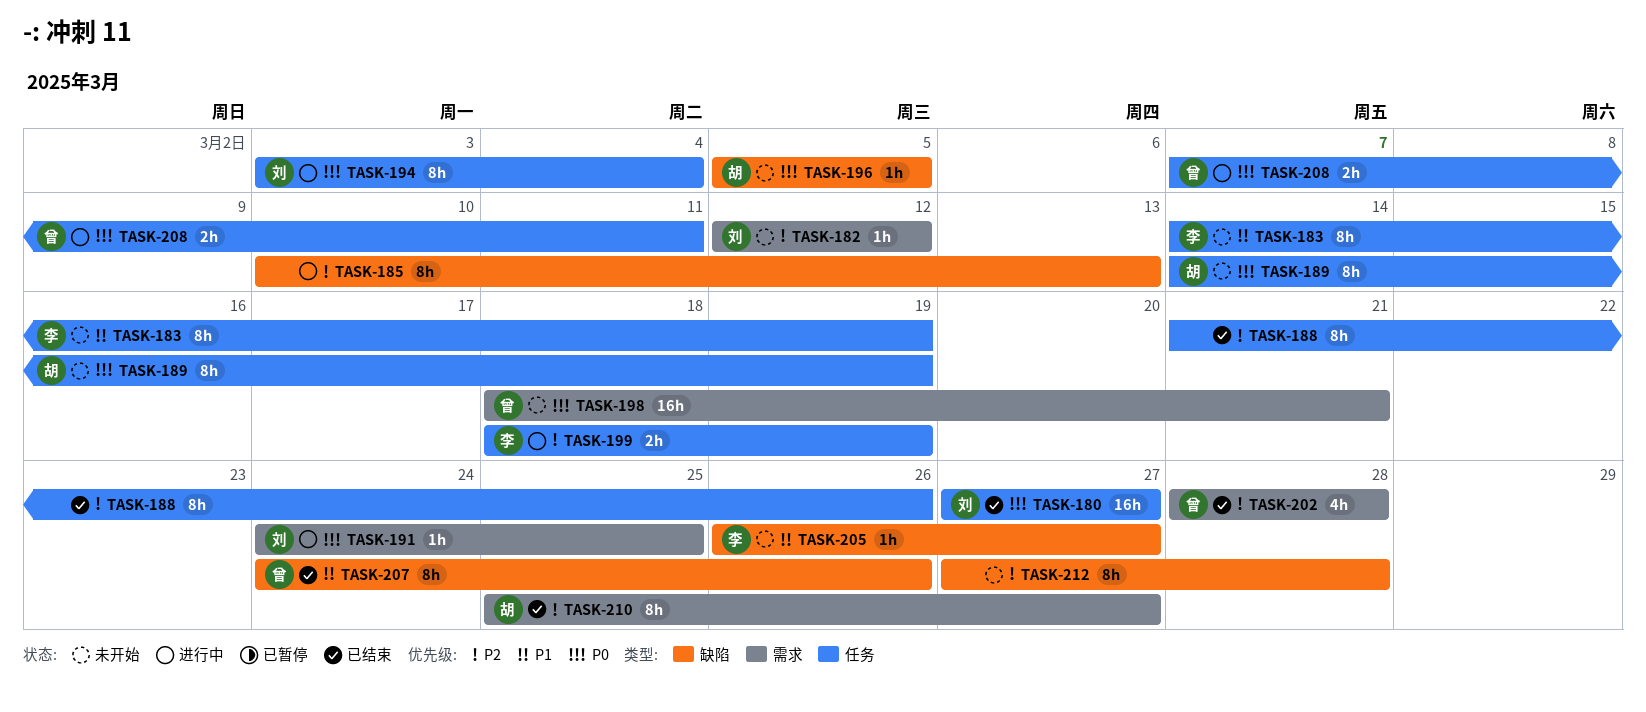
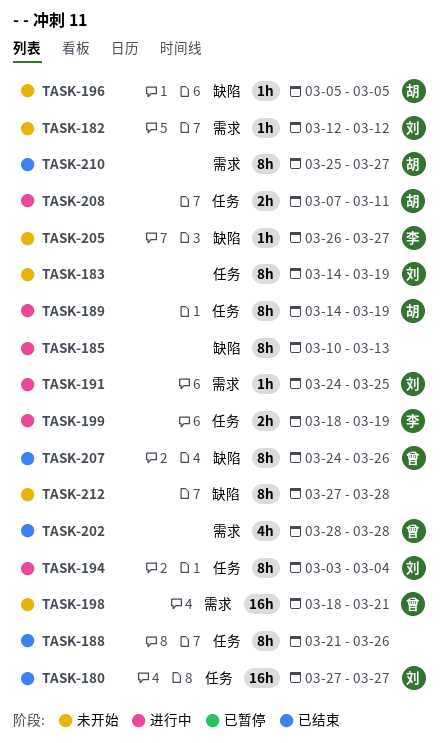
TASK-183, owner: 李 -> 刘
TASK-189, status: 未开始 -> 进行中
TASK-208, owner: 曾 -> 胡

